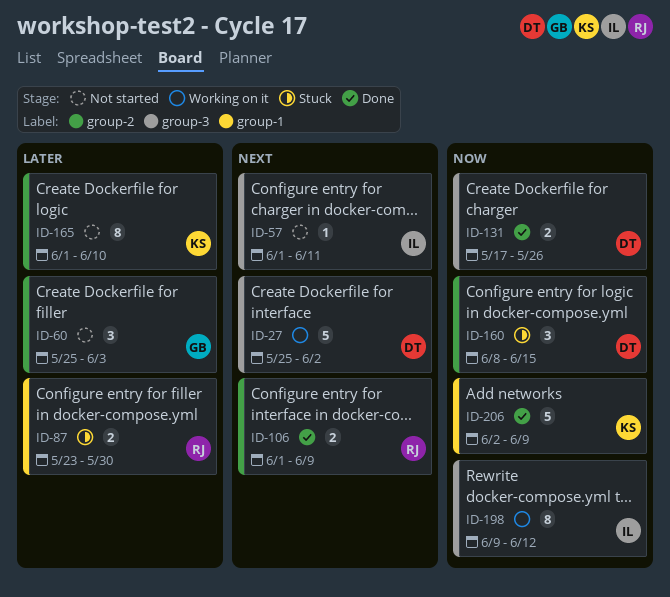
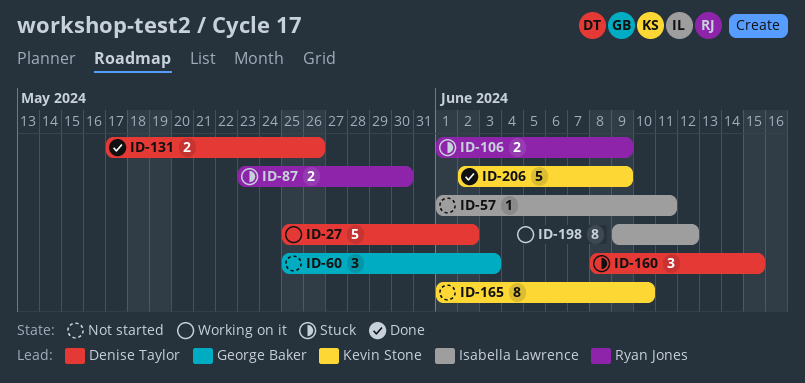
ID-106, status: Done -> Stuck

